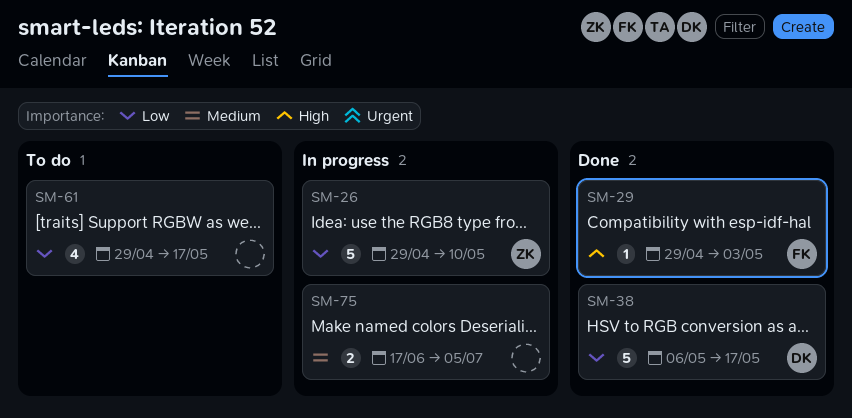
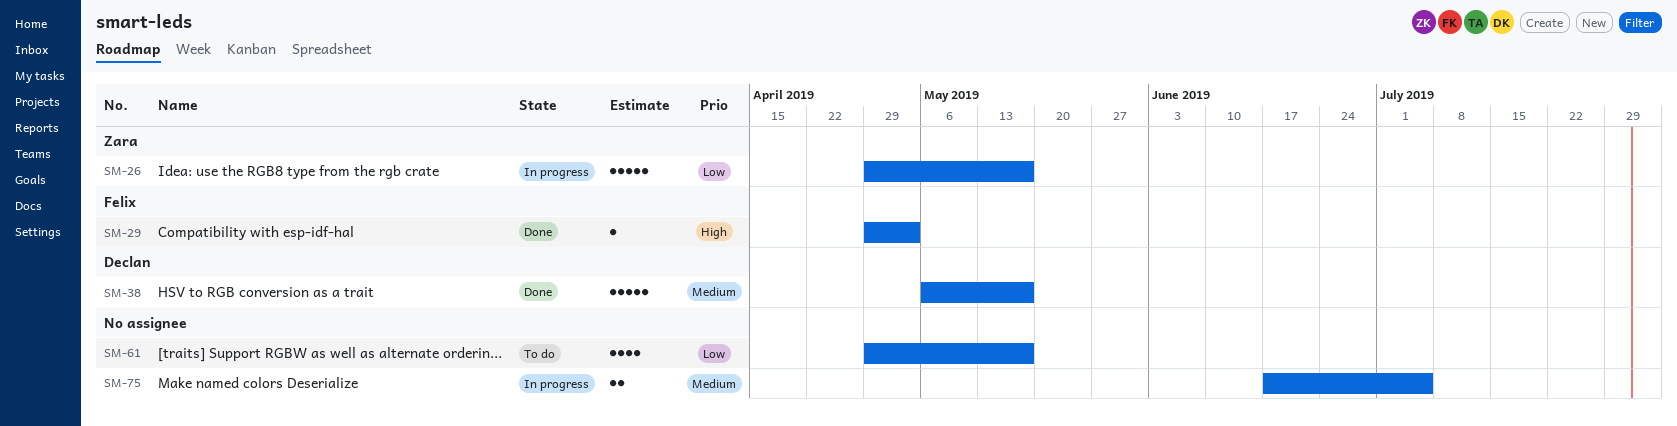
SM-26, due: May 10 -> May 17
SM-38, priority: Low -> Medium

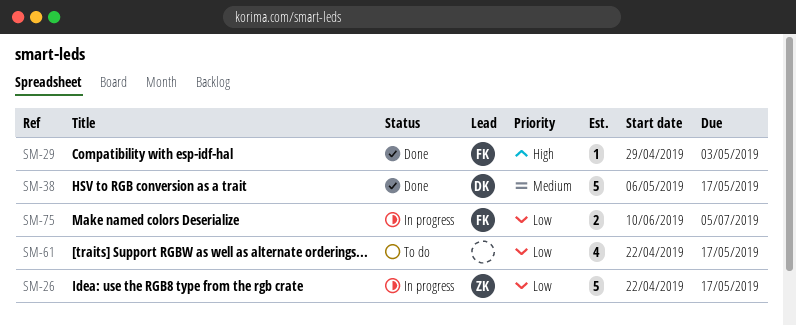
SM-26, start: Apr 29 -> Apr 22
SM-61, start: Apr 29 -> Apr 22
SM-75, owner: none -> Felix
SM-75, priority: Medium -> Low
SM-75, start: Jun 17 -> Jun 10

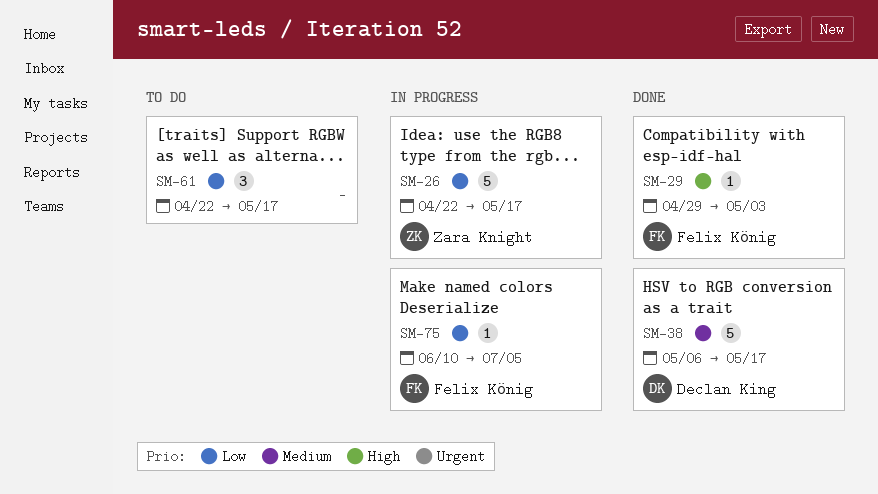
SM-61, estimate: 4 -> 3
SM-75, estimate: 2 -> 1

